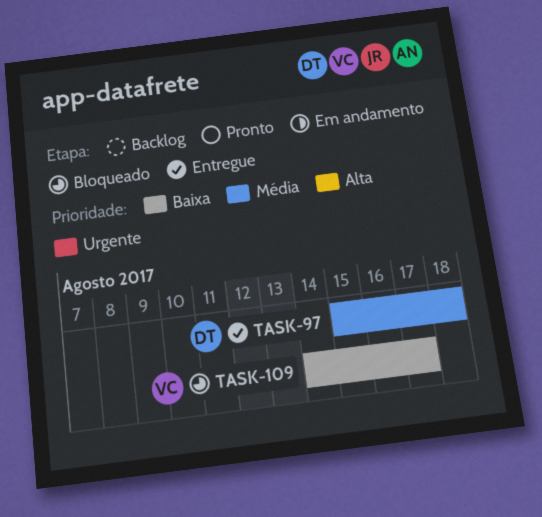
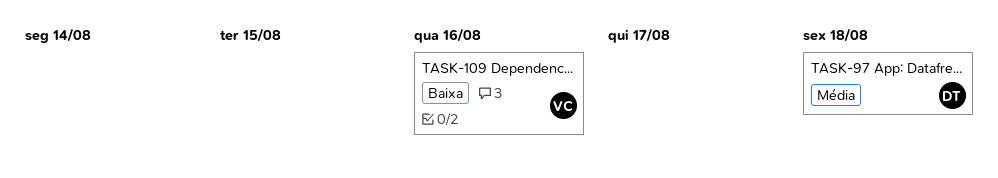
TASK-109, due: Aug 17 -> Aug 16

